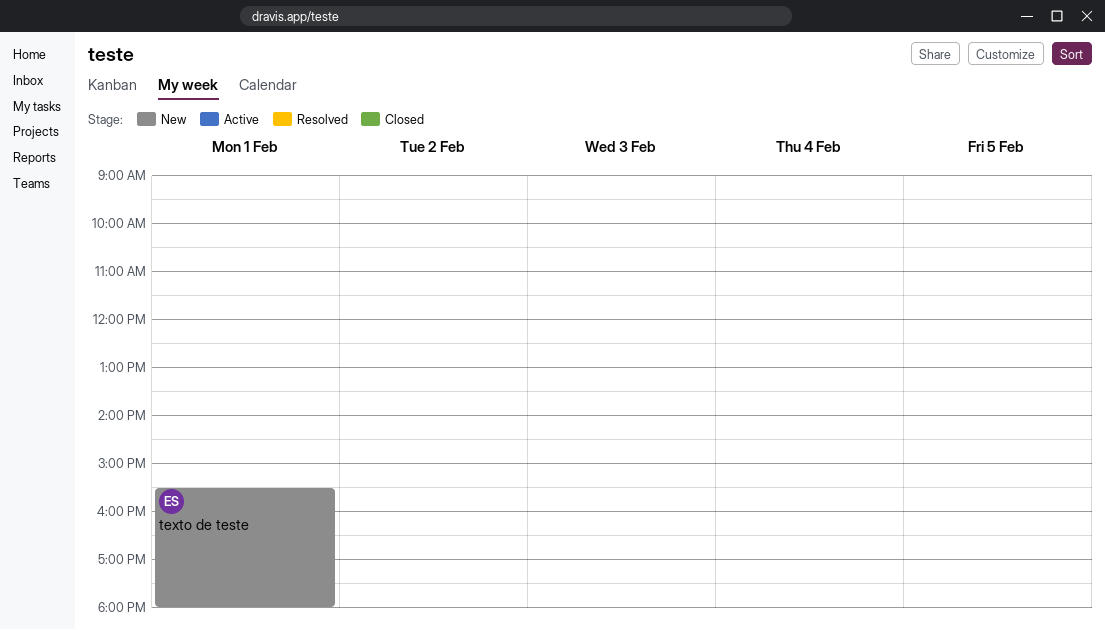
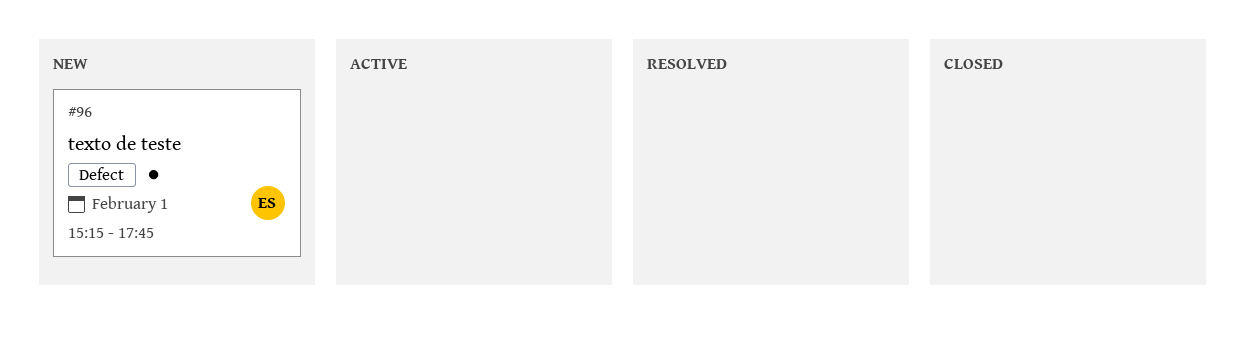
texto de teste, begins: 15:30 -> 15:15
texto de teste, ends: 18:00 -> 17:45

